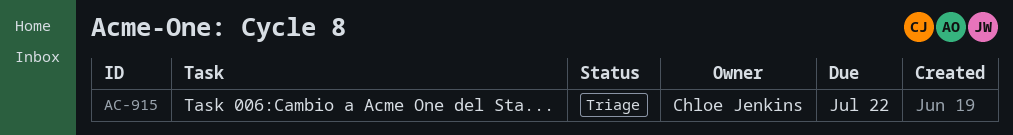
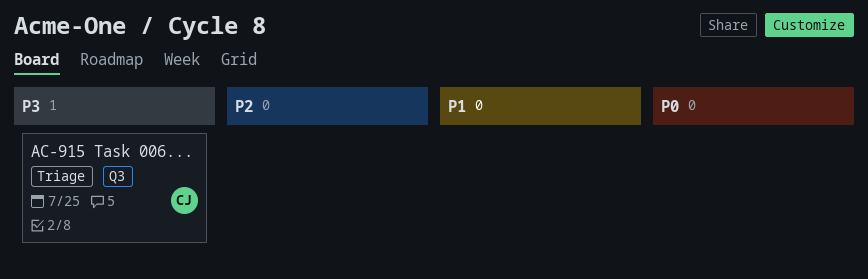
AC-915, due: Jul 22 -> Jul 25

